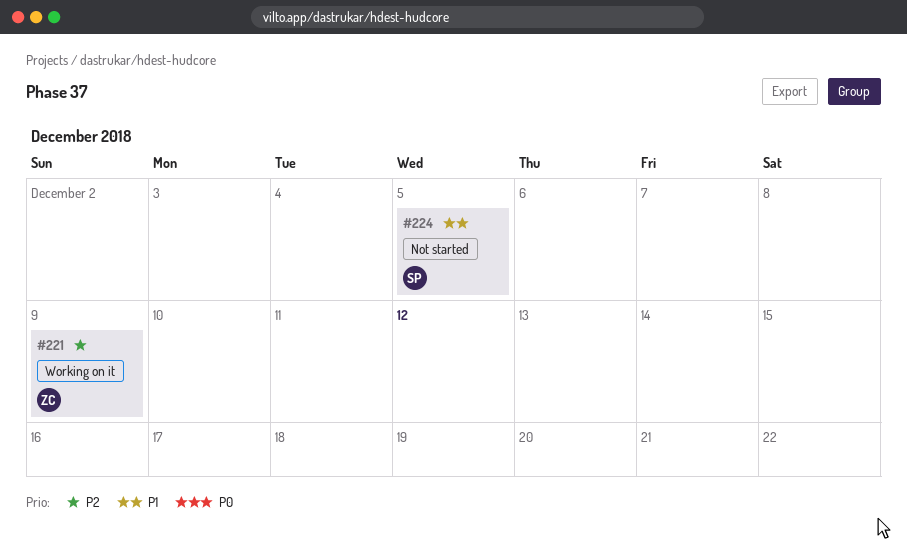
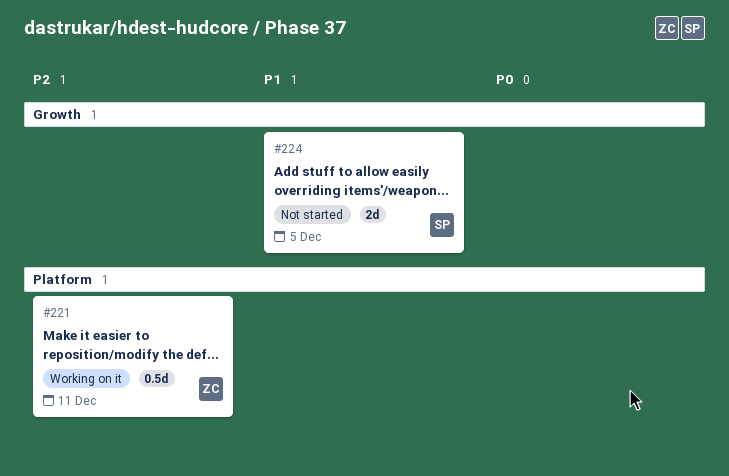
#221, due: Dec 9 -> Dec 11

